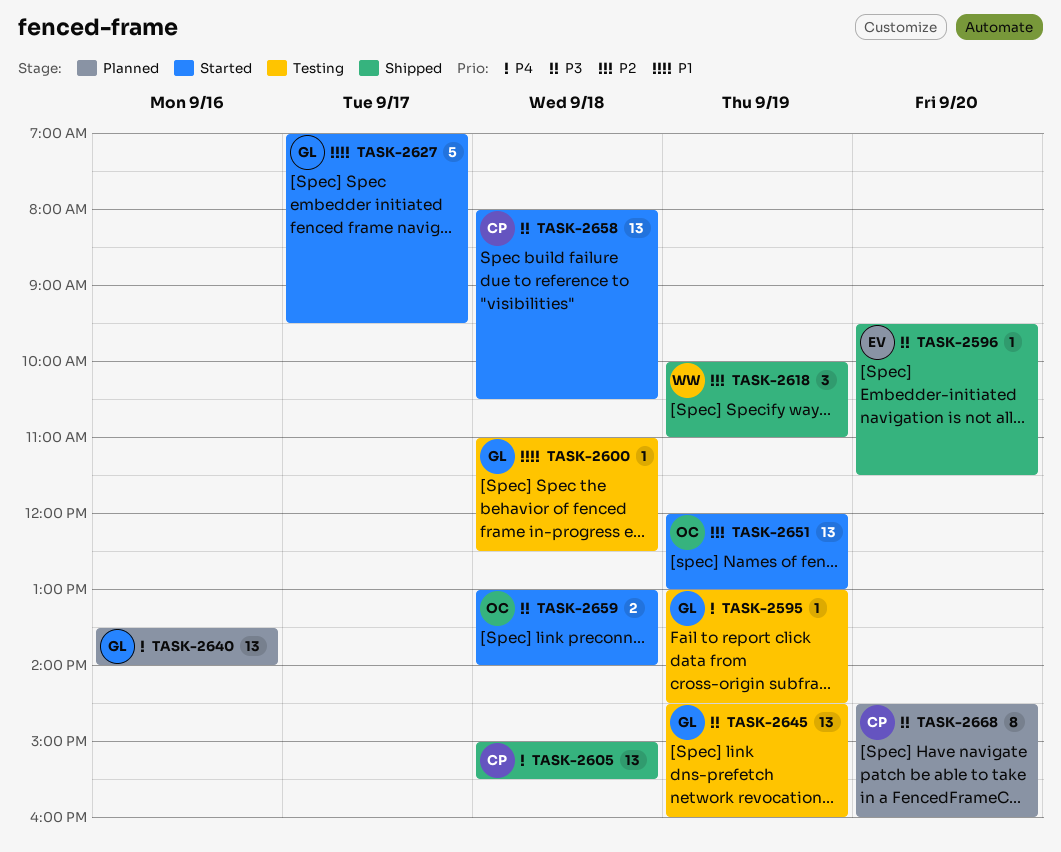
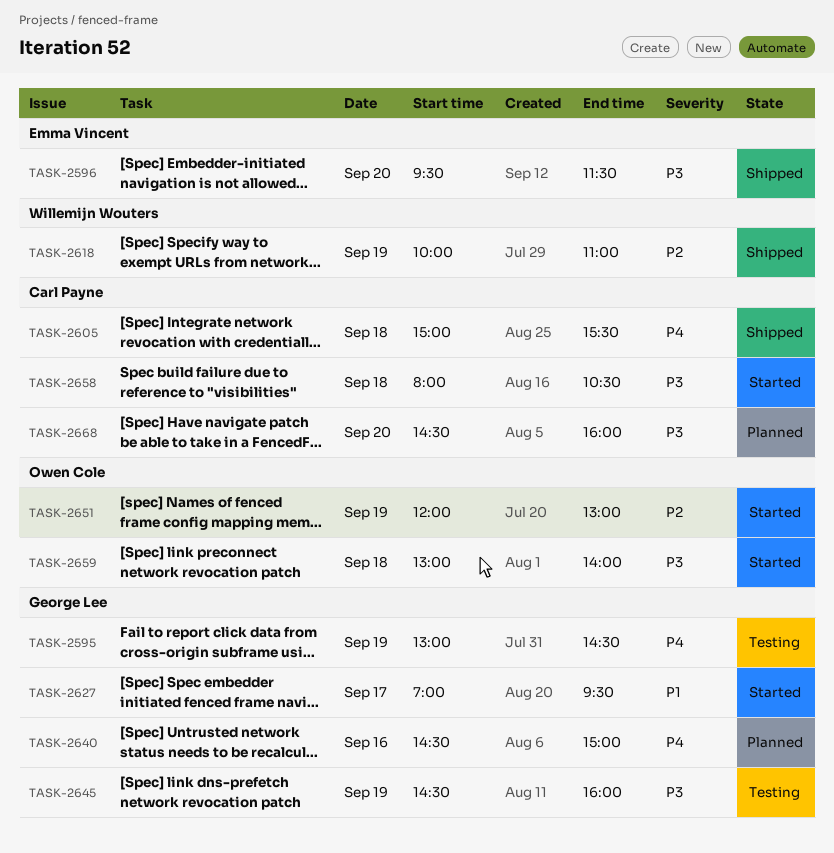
TASK-2600: present -> none
TASK-2640, begins: 13:30 -> 14:30
TASK-2640, ends: 14:00 -> 15:00

